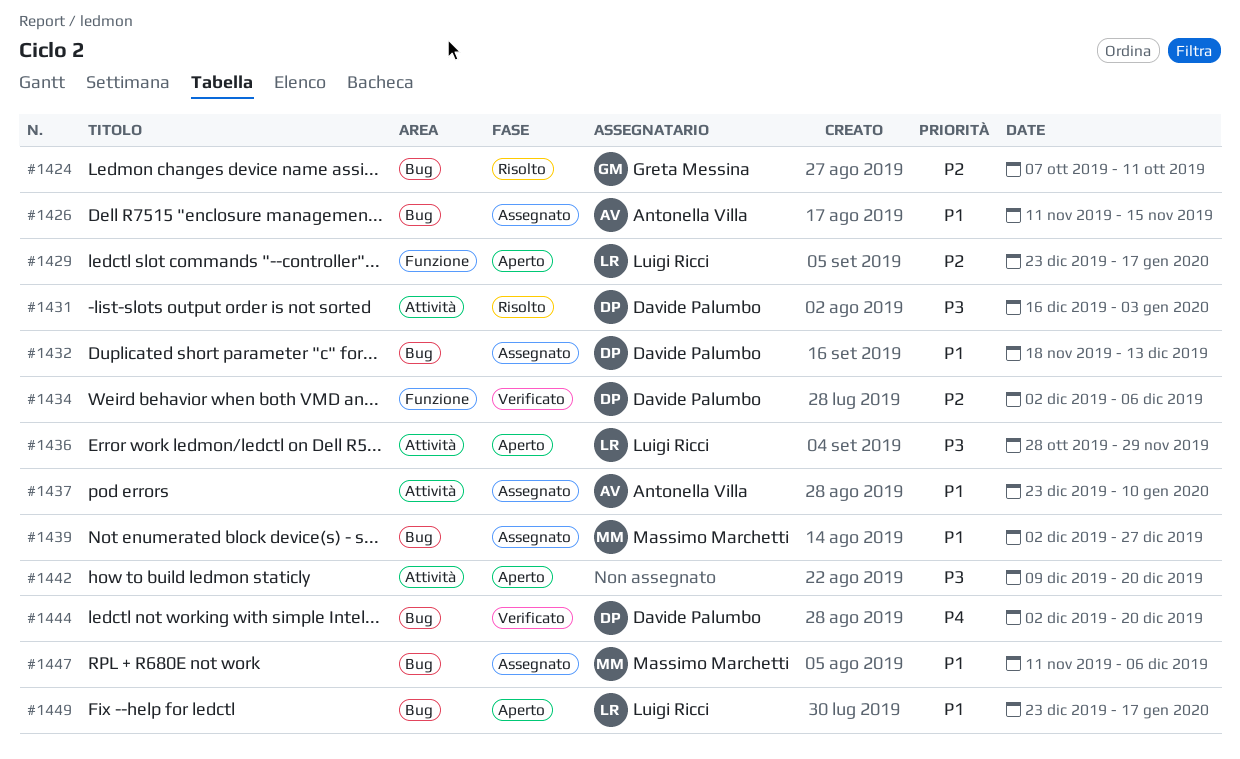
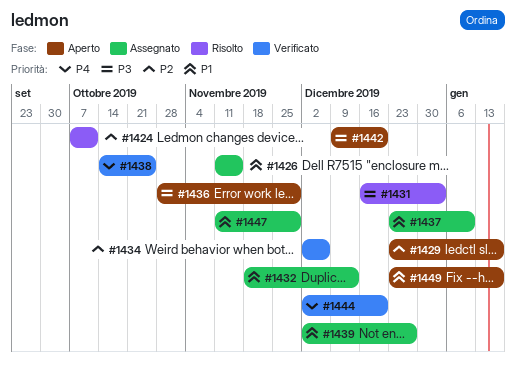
#1438: none -> present
#1447, due: Dec 6 -> Nov 29

